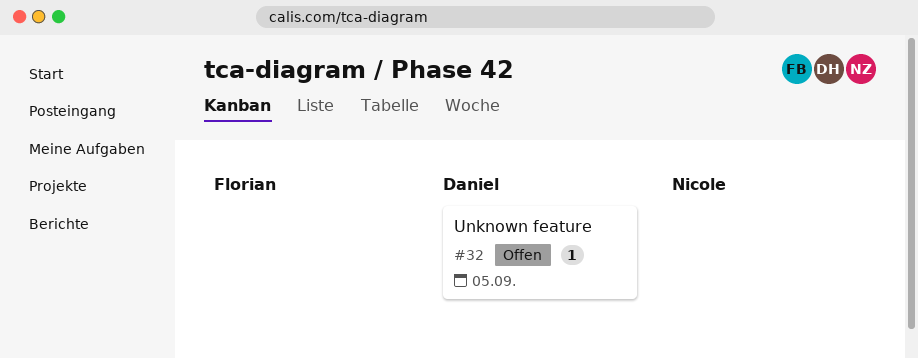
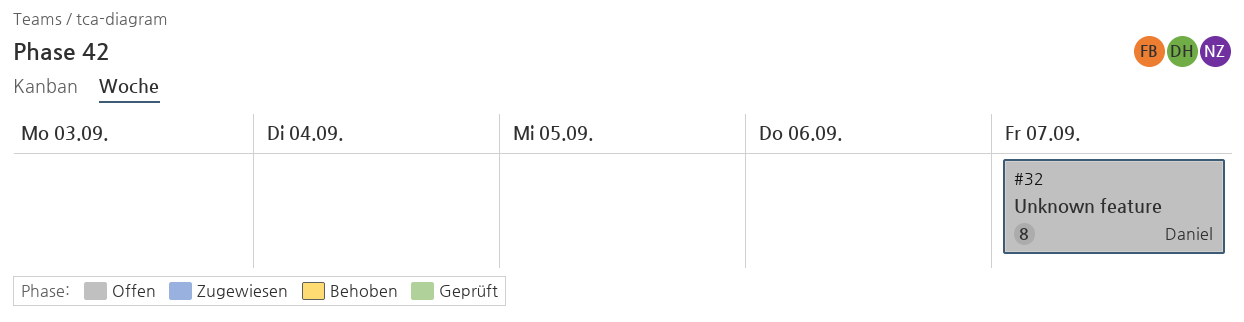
#32, estimate: 1 -> 8
#32, due: Sep 5 -> Sep 7

